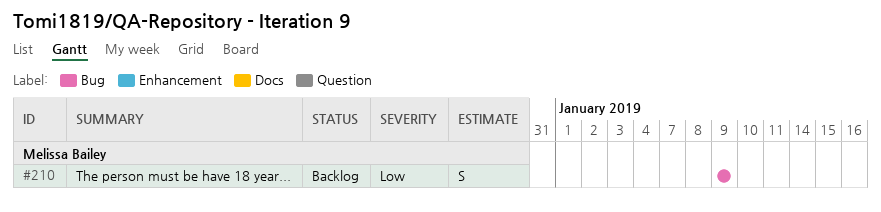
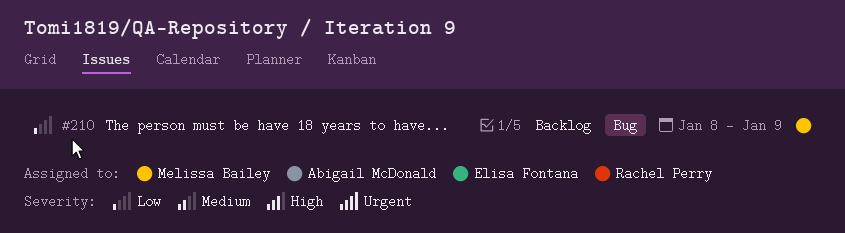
#210, start: Jan 9 -> Jan 8

